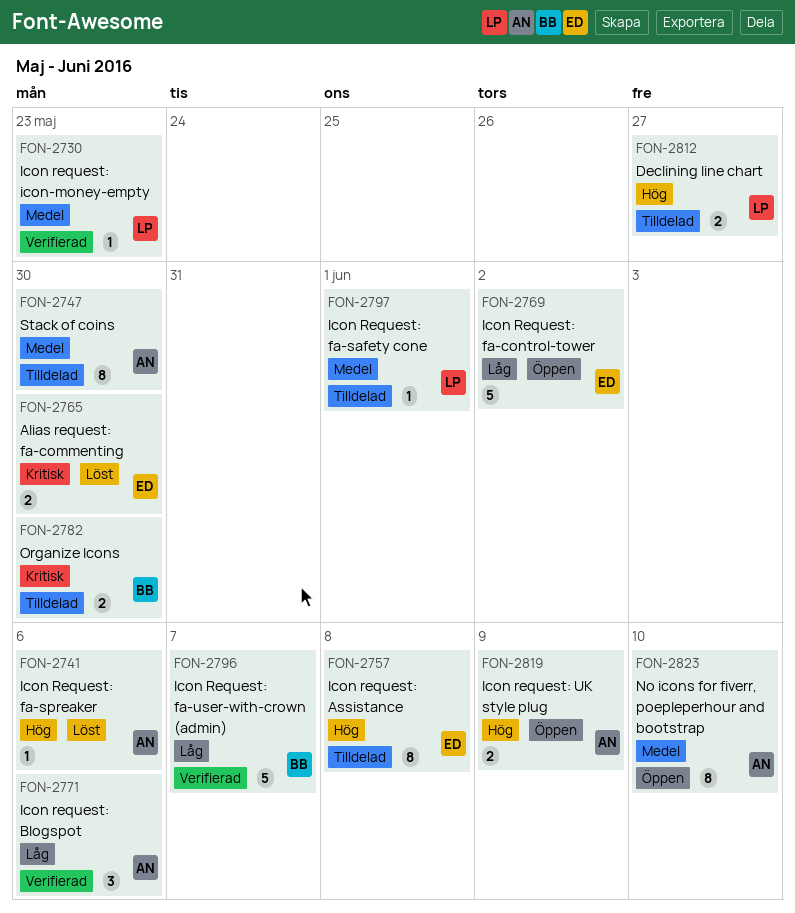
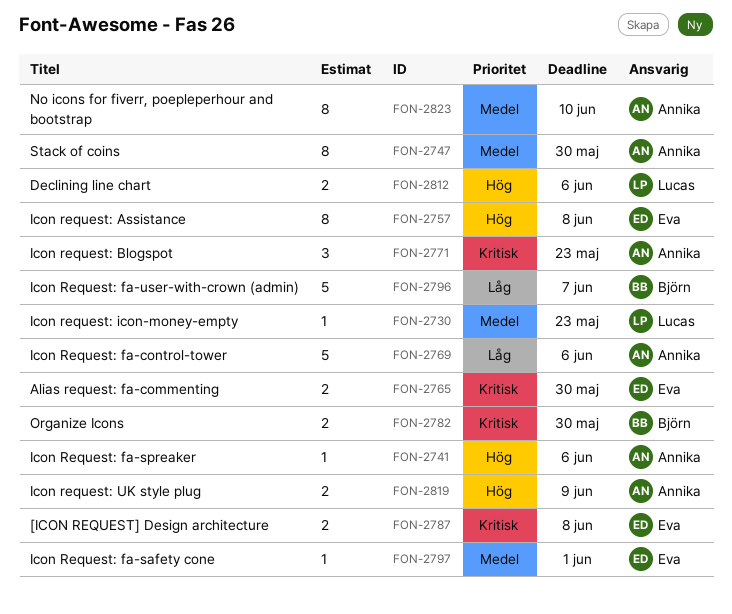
FON-2769, owner: Eva -> Annika
FON-2769, due: Jun 2 -> Jun 6
FON-2771, priority: Låg -> Kritisk
FON-2771, due: Jun 6 -> May 23
FON-2787: none -> present
FON-2797, owner: Lucas -> Eva
FON-2812, due: May 27 -> Jun 6

